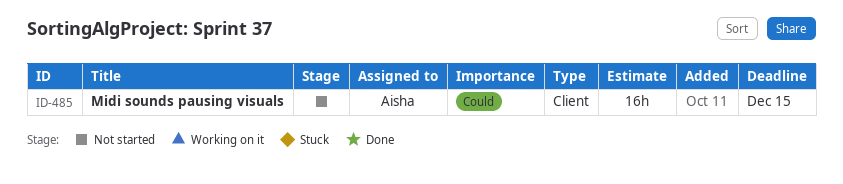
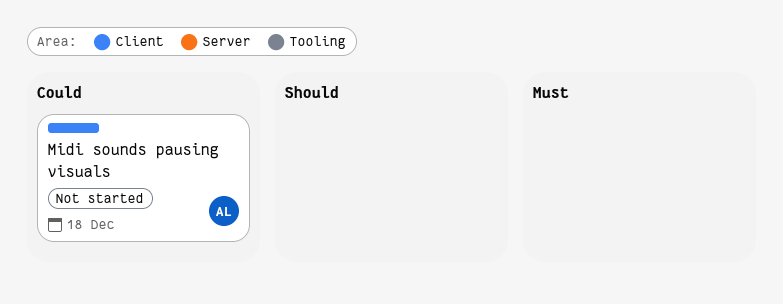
Midi sounds pausing visuals, due: Dec 15 -> Dec 18

